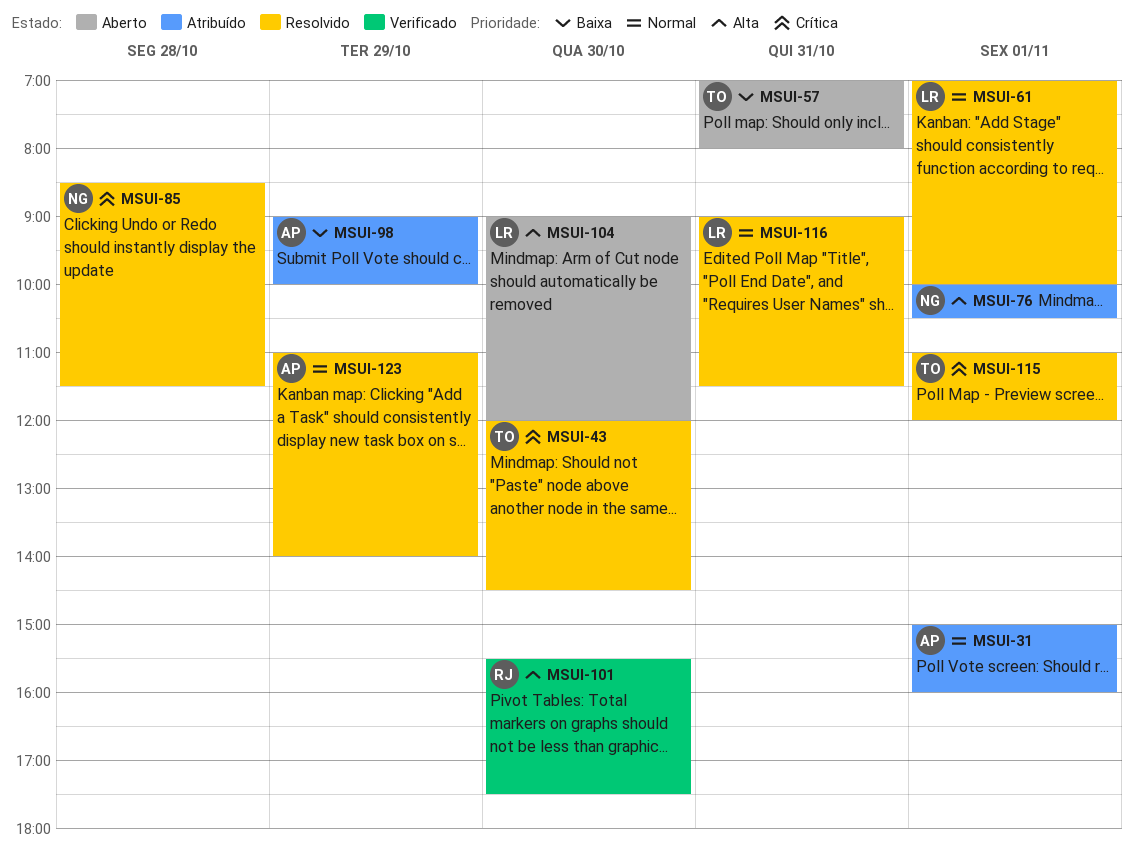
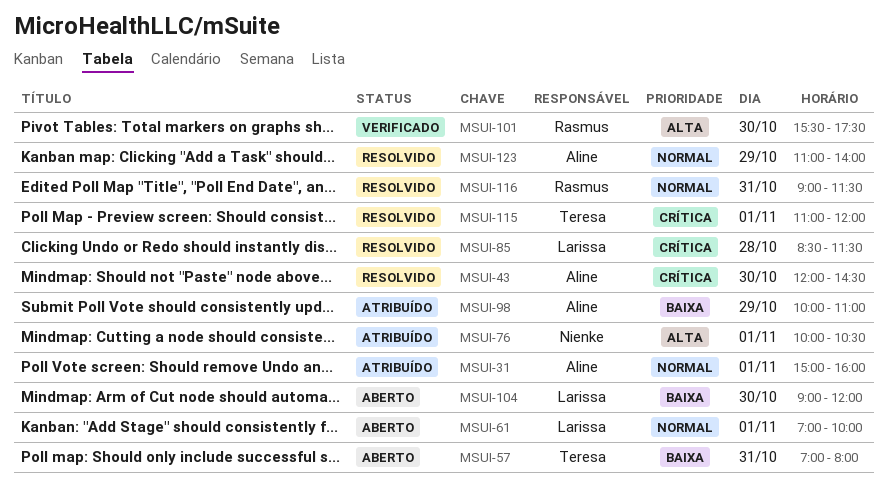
MSUI-43, owner: Teresa -> Aline
MSUI-61, status: Resolvido -> Aberto
MSUI-85, owner: Nienke -> Larissa
MSUI-98, begins: 09:00 -> 10:00
MSUI-98, ends: 10:00 -> 11:00
MSUI-104, priority: Alta -> Baixa
MSUI-116, owner: Larissa -> Rasmus

